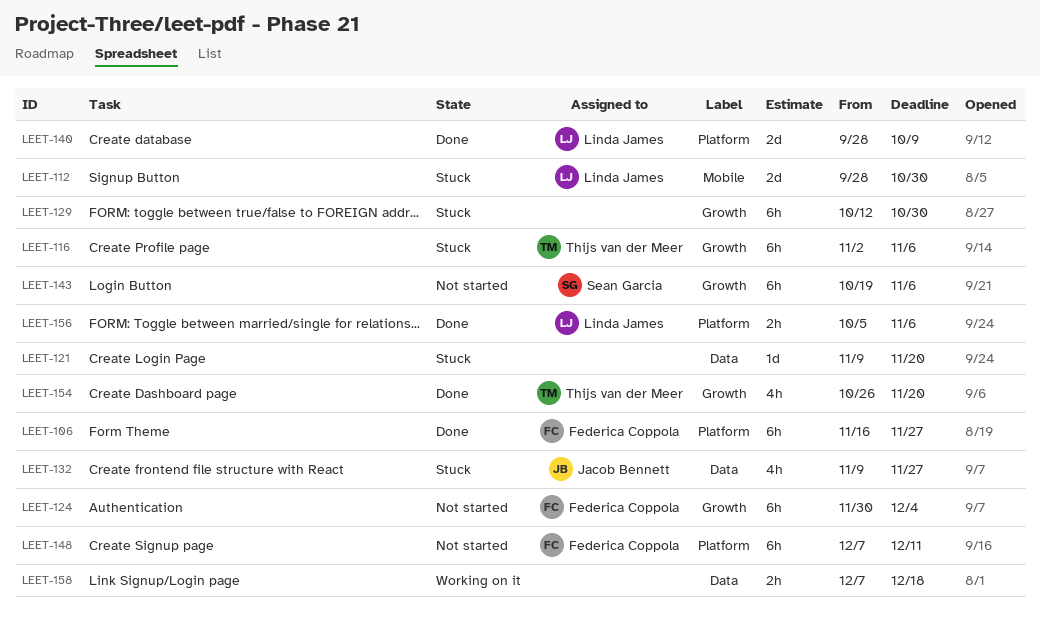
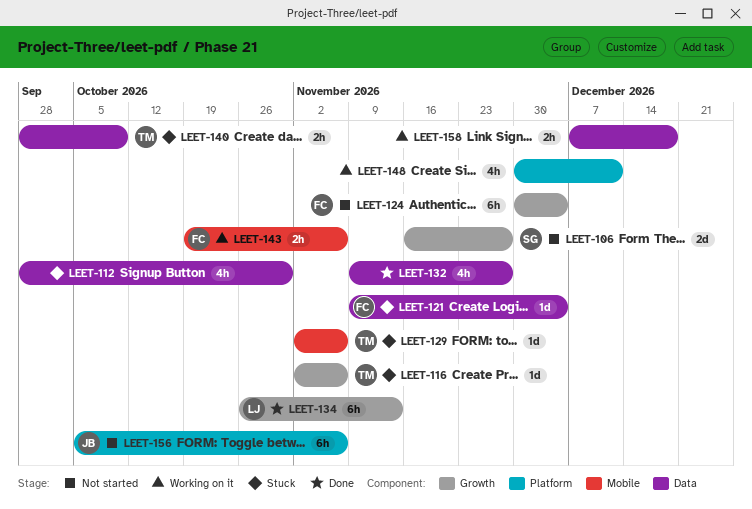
LEET-106, status: Done -> Not started
LEET-106, owner: Federica Coppola -> Sean Garcia
LEET-106, label: Platform -> Growth
LEET-106, estimate: 6h -> 2d
LEET-112, owner: Linda James -> none
LEET-112, label: Mobile -> Data
LEET-112, estimate: 2d -> 4h
LEET-116, estimate: 6h -> 1d
LEET-121, owner: none -> Federica Coppola
LEET-121, due: Nov 20 -> Dec 4
LEET-129, owner: none -> Thijs van der Meer
LEET-129, label: Growth -> Mobile
LEET-129, estimate: 6h -> 1d
LEET-129, start: Oct 12 -> Nov 2
LEET-129, due: Oct 30 -> Nov 6
LEET-132, status: Stuck -> Done
LEET-132, owner: Jacob Bennett -> none
LEET-134: none -> present
LEET-140, status: Done -> Stuck
LEET-140, owner: Linda James -> Thijs van der Meer
LEET-140, label: Platform -> Data
LEET-140, estimate: 2d -> 2h
LEET-143, status: Not started -> Working on it
LEET-143, owner: Sean Garcia -> Federica Coppola
LEET-143, label: Growth -> Mobile
LEET-143, estimate: 6h -> 2h
LEET-148, status: Not started -> Working on it
LEET-148, owner: Federica Coppola -> none
LEET-148, estimate: 6h -> 4h
LEET-148, start: Dec 7 -> Nov 30
LEET-154: present -> none
LEET-156, status: Done -> Not started
LEET-156, owner: Linda James -> Jacob Bennett
LEET-156, estimate: 2h -> 6h

